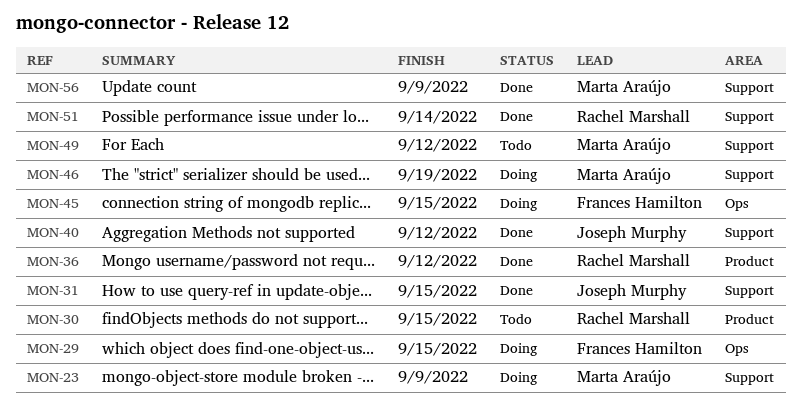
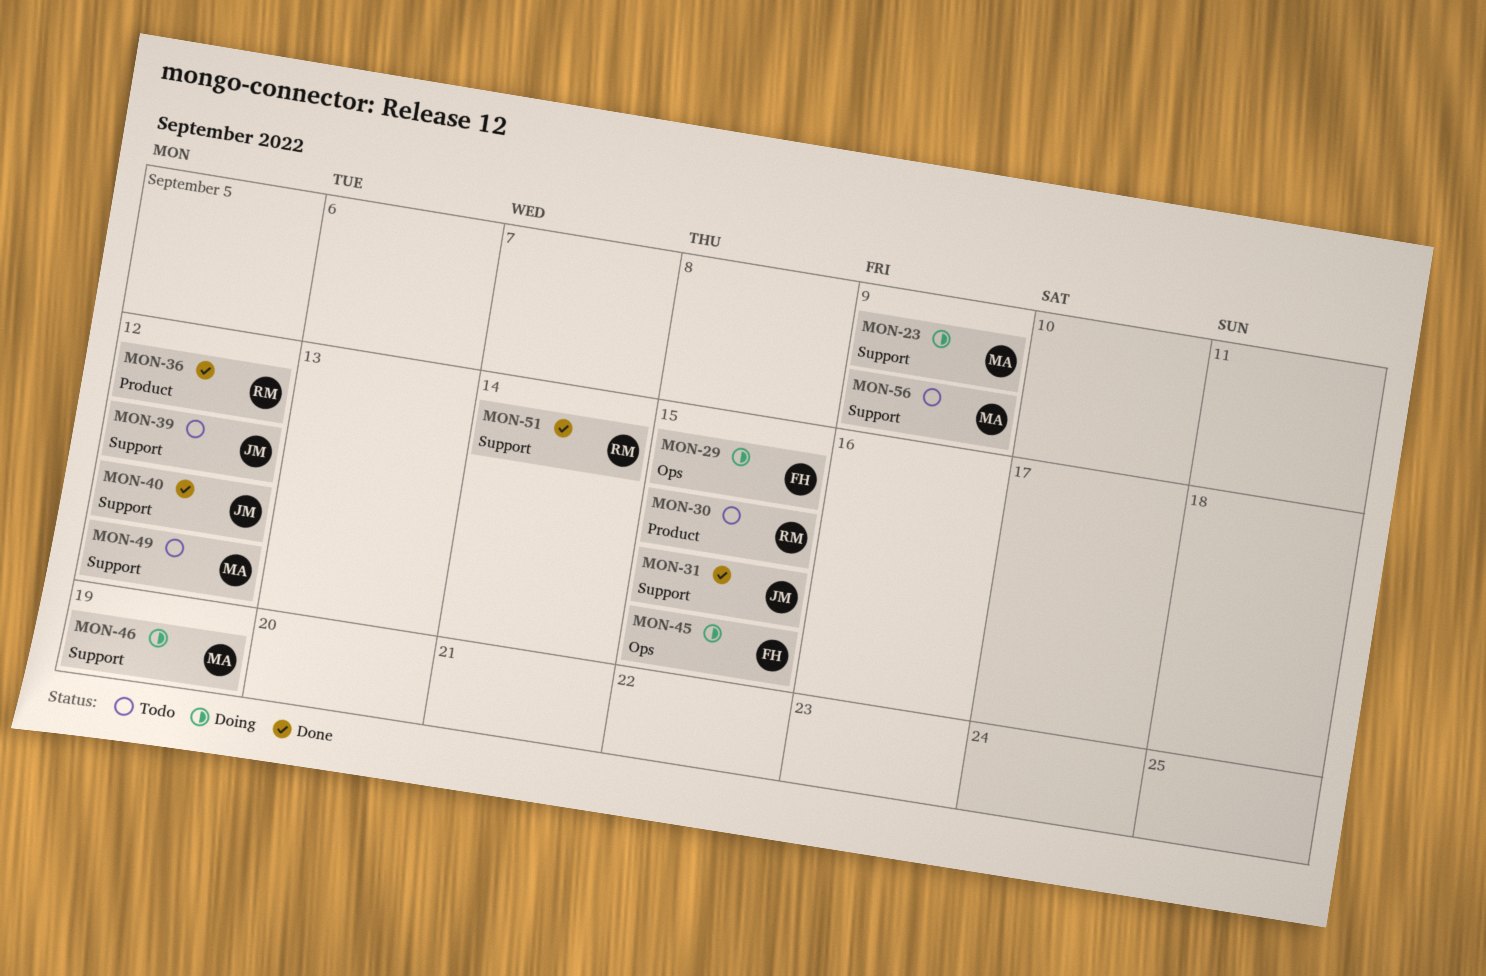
MON-39: none -> present
MON-56, status: Done -> Todo

